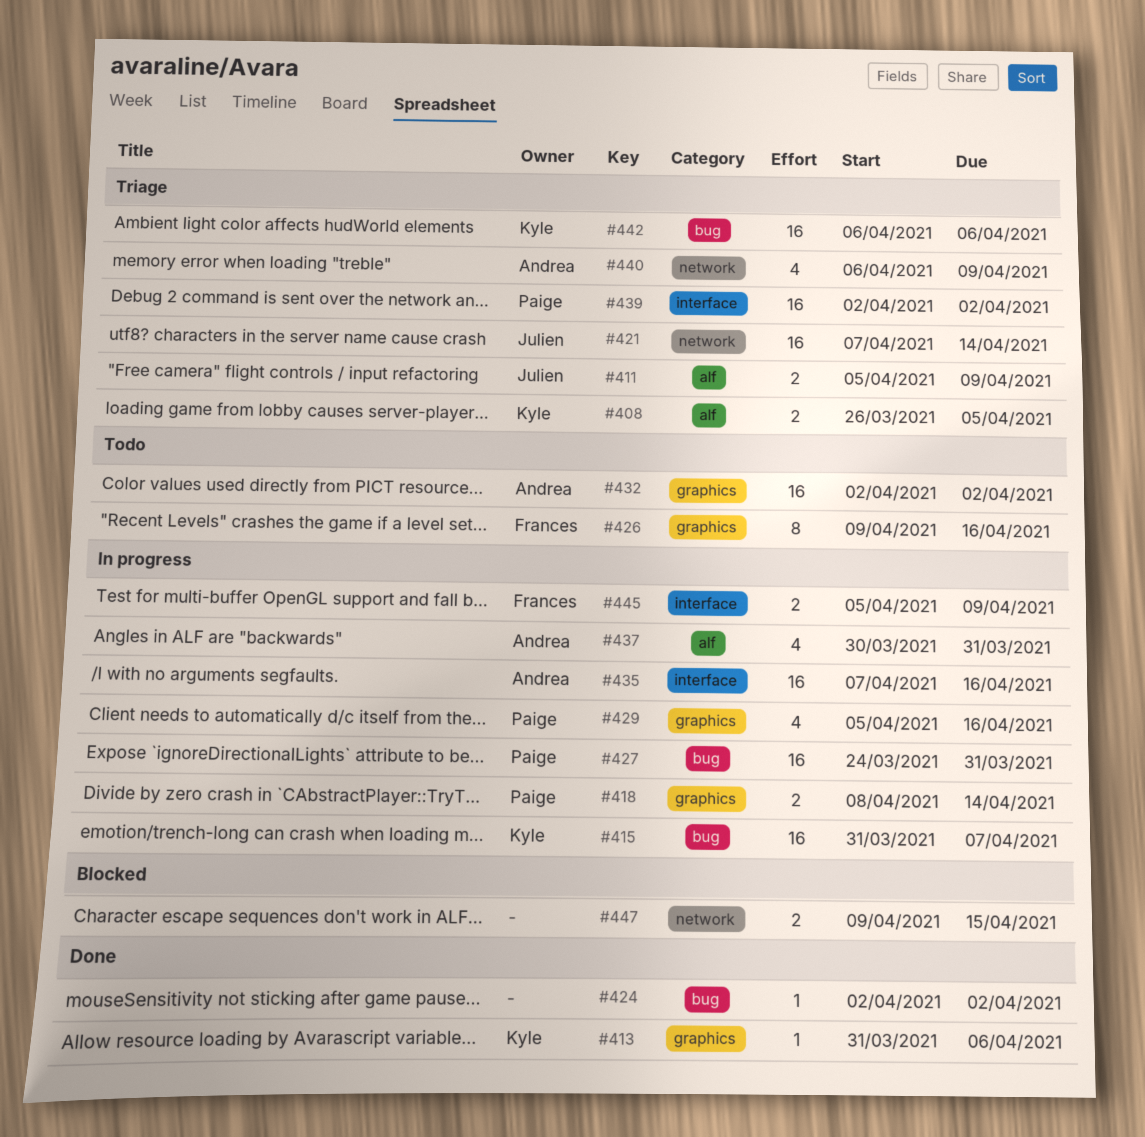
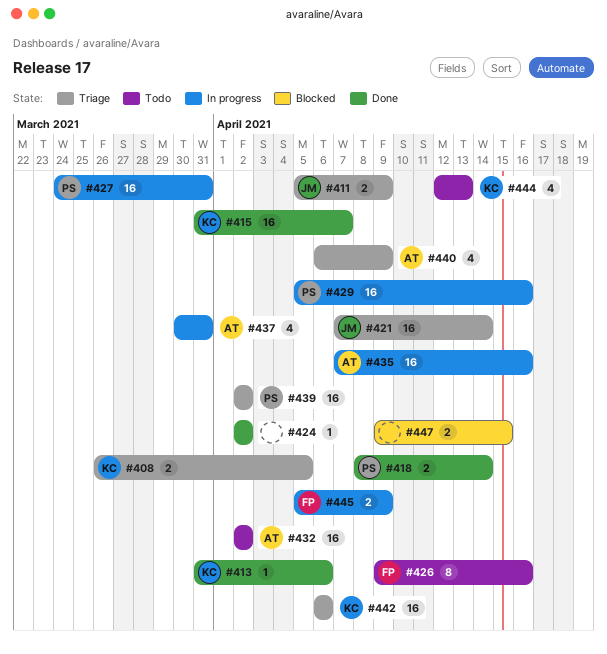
#415, status: In progress -> Done
#418, status: In progress -> Done
#429, estimate: 4 -> 16
#444: none -> present

